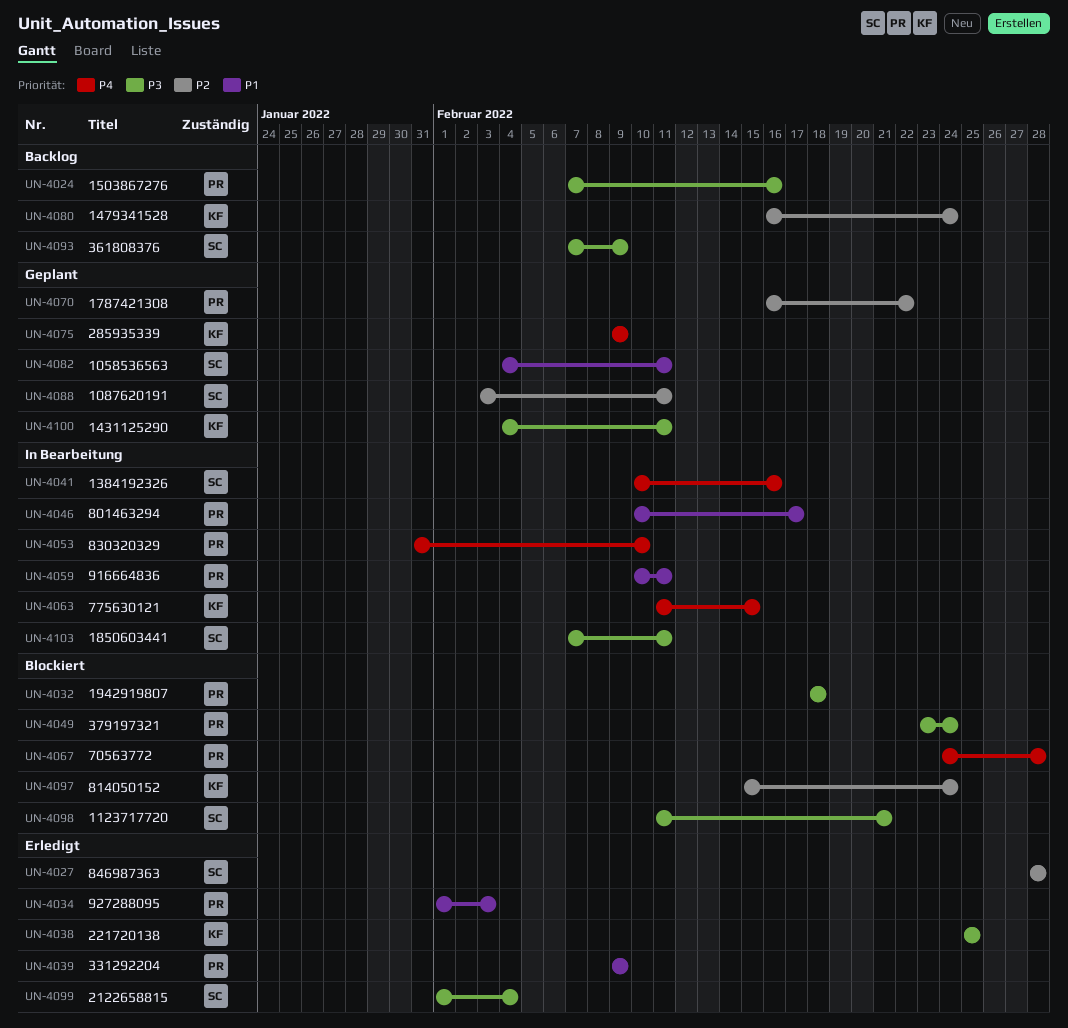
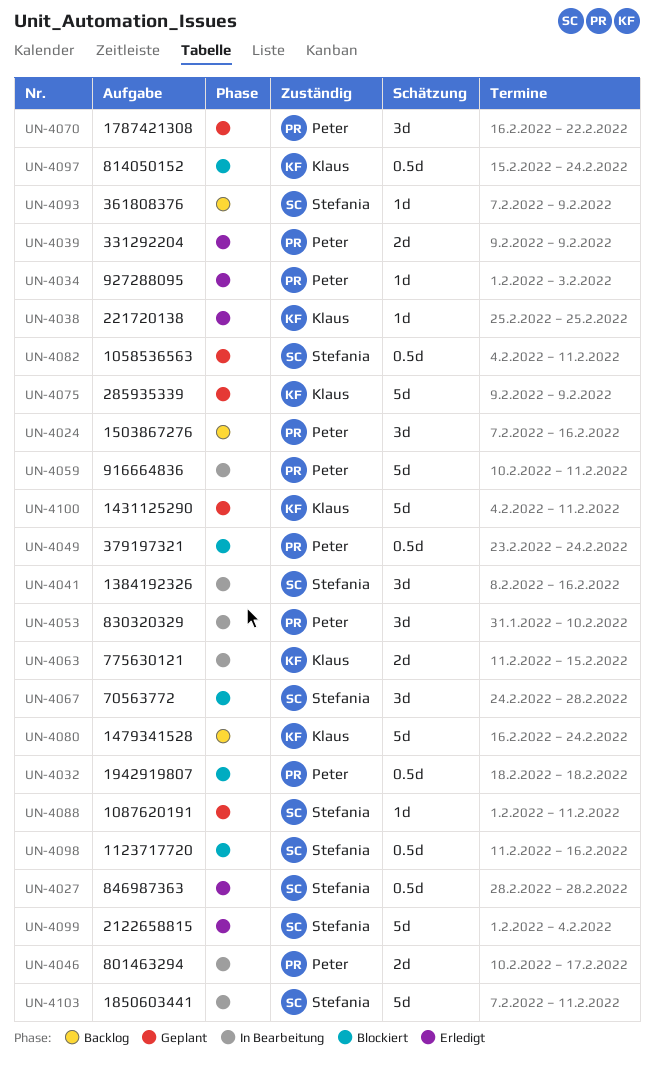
UN-4041, start: Feb 10 -> Feb 8
UN-4067, owner: Peter -> Stefania
UN-4088, start: Feb 3 -> Feb 1
UN-4098, due: Feb 21 -> Feb 16

